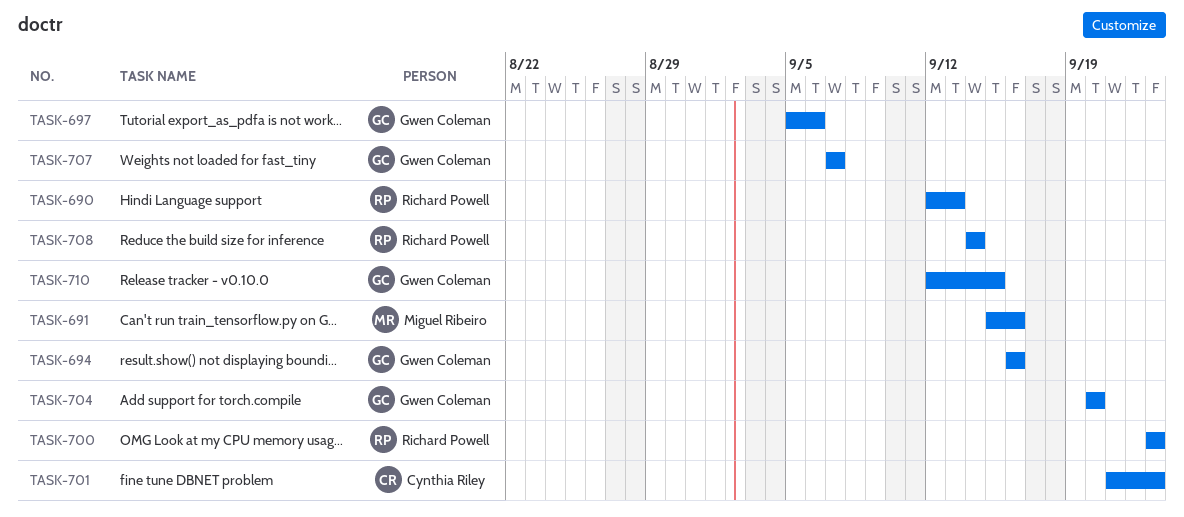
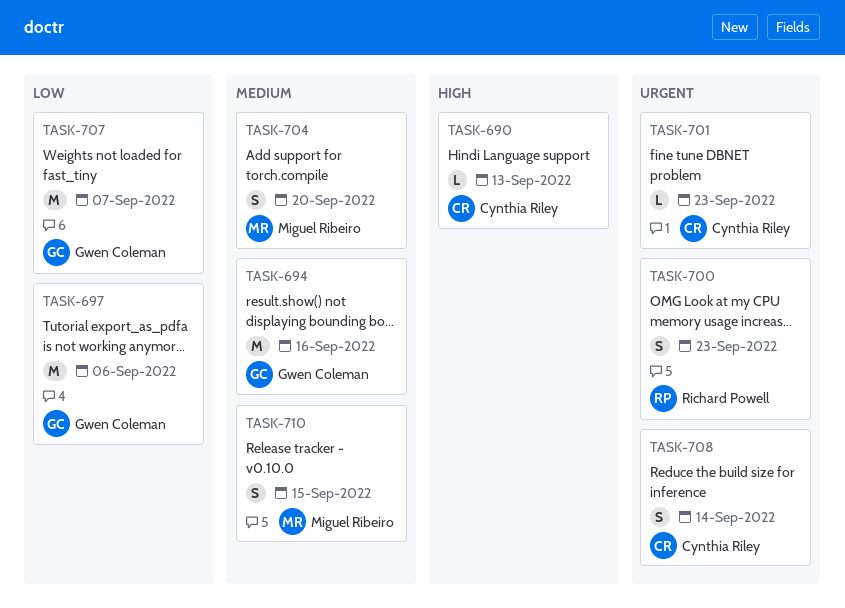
TASK-690, owner: Richard Powell -> Cynthia Riley
TASK-691: present -> none
TASK-704, owner: Gwen Coleman -> Miguel Ribeiro
TASK-708, owner: Richard Powell -> Cynthia Riley
TASK-710, owner: Gwen Coleman -> Miguel Ribeiro

